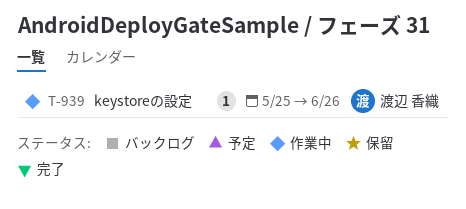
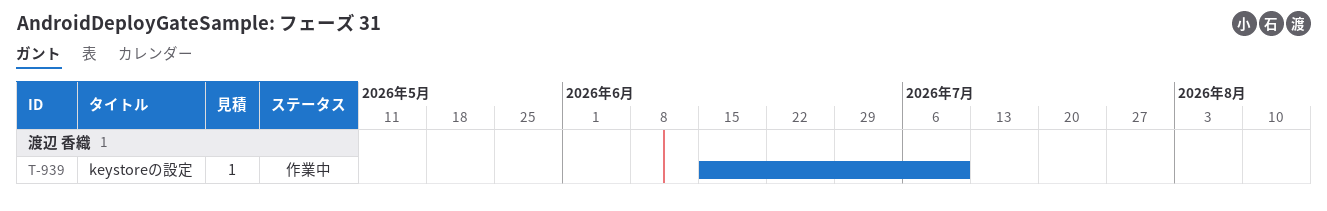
T-939, start: May 25 -> Jun 15
T-939, due: Jun 26 -> Jul 10

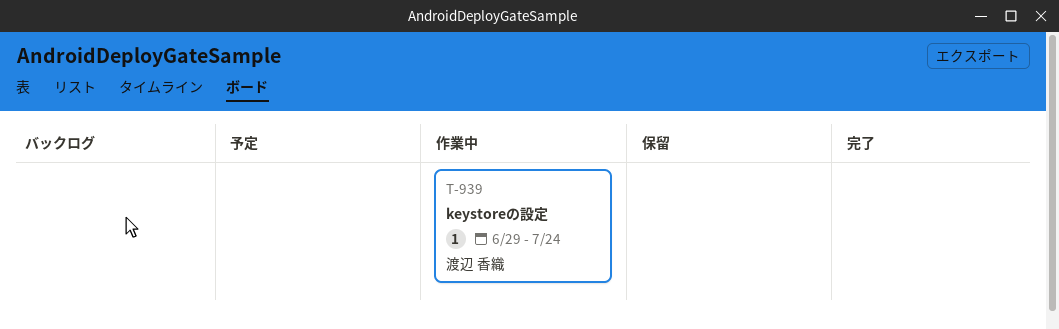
T-939, start: Jun 15 -> Jun 29
T-939, due: Jul 10 -> Jul 24

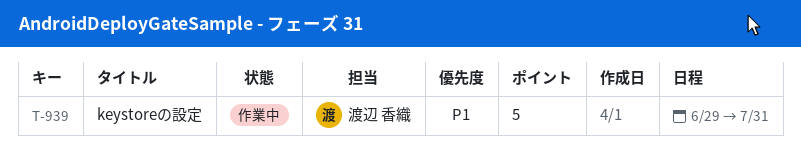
T-939, estimate: 1 -> 5
T-939, due: Jul 24 -> Jul 31

